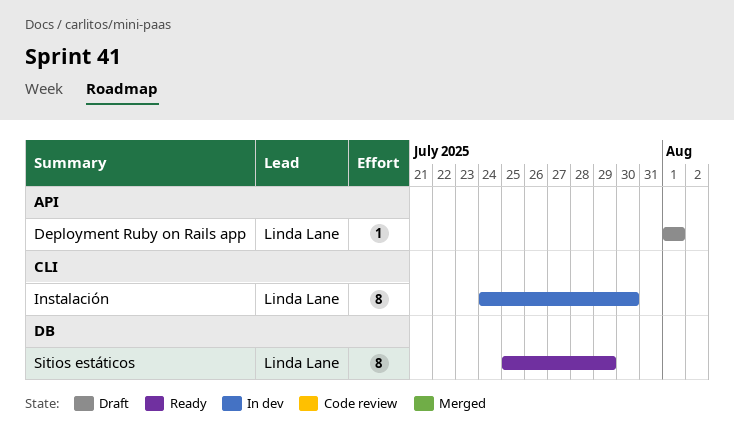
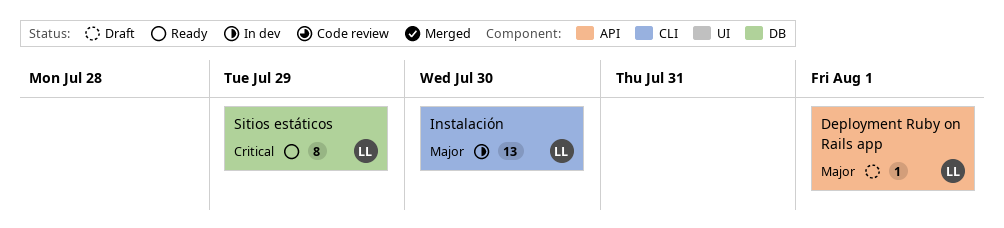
Instalación, estimate: 8 -> 13

